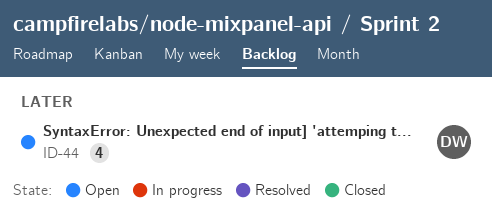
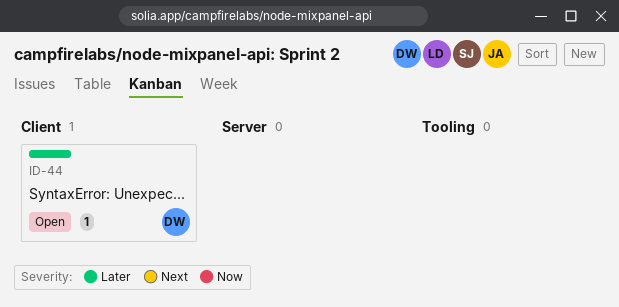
ID-44, estimate: 4 -> 1

